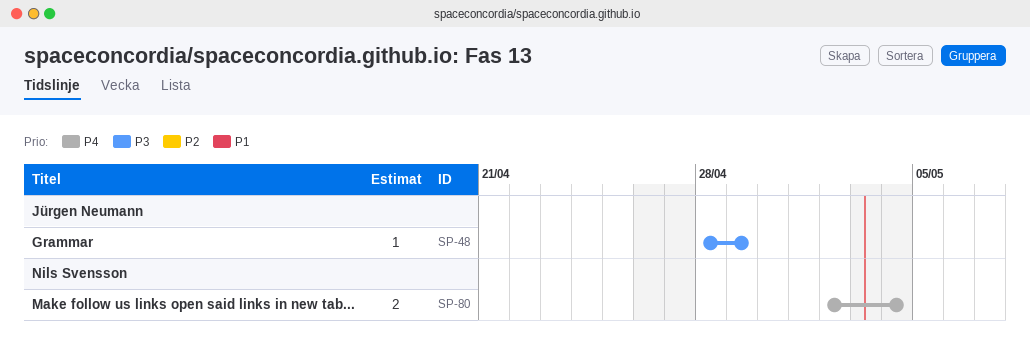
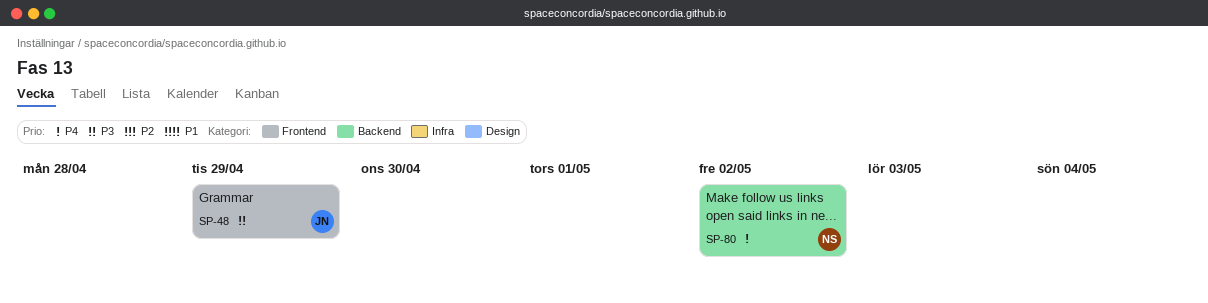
SP-80, due: May 4 -> May 2

